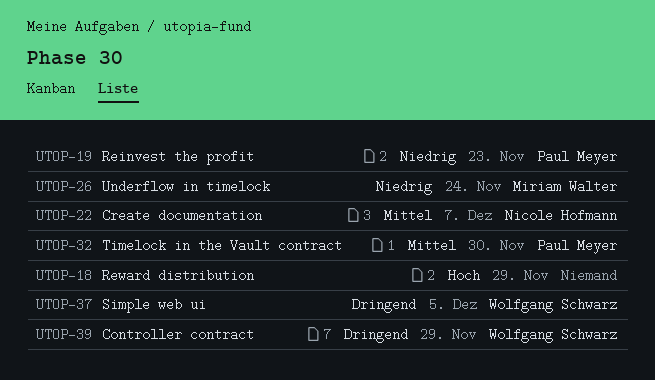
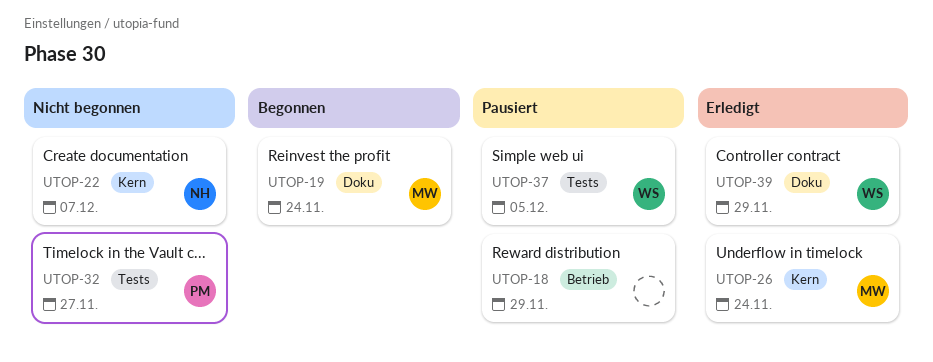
UTOP-19, owner: Paul Meyer -> Miriam Walter
UTOP-19, due: Nov 23 -> Nov 24
UTOP-32, due: Nov 30 -> Nov 27

